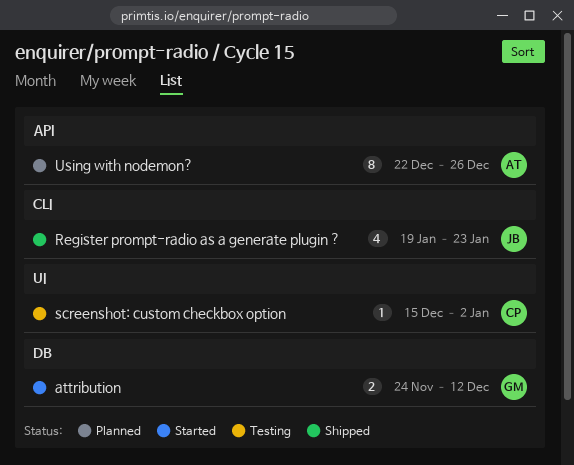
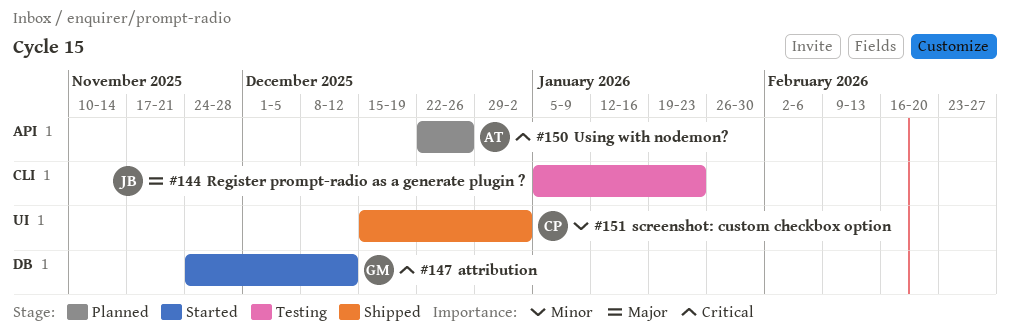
Register prompt-radio as a generate plugin ?, status: Shipped -> Testing
Register prompt-radio as a generate plugin ?, start: Jan 19 -> Jan 5
screenshot: custom checkbox option, status: Testing -> Shipped

